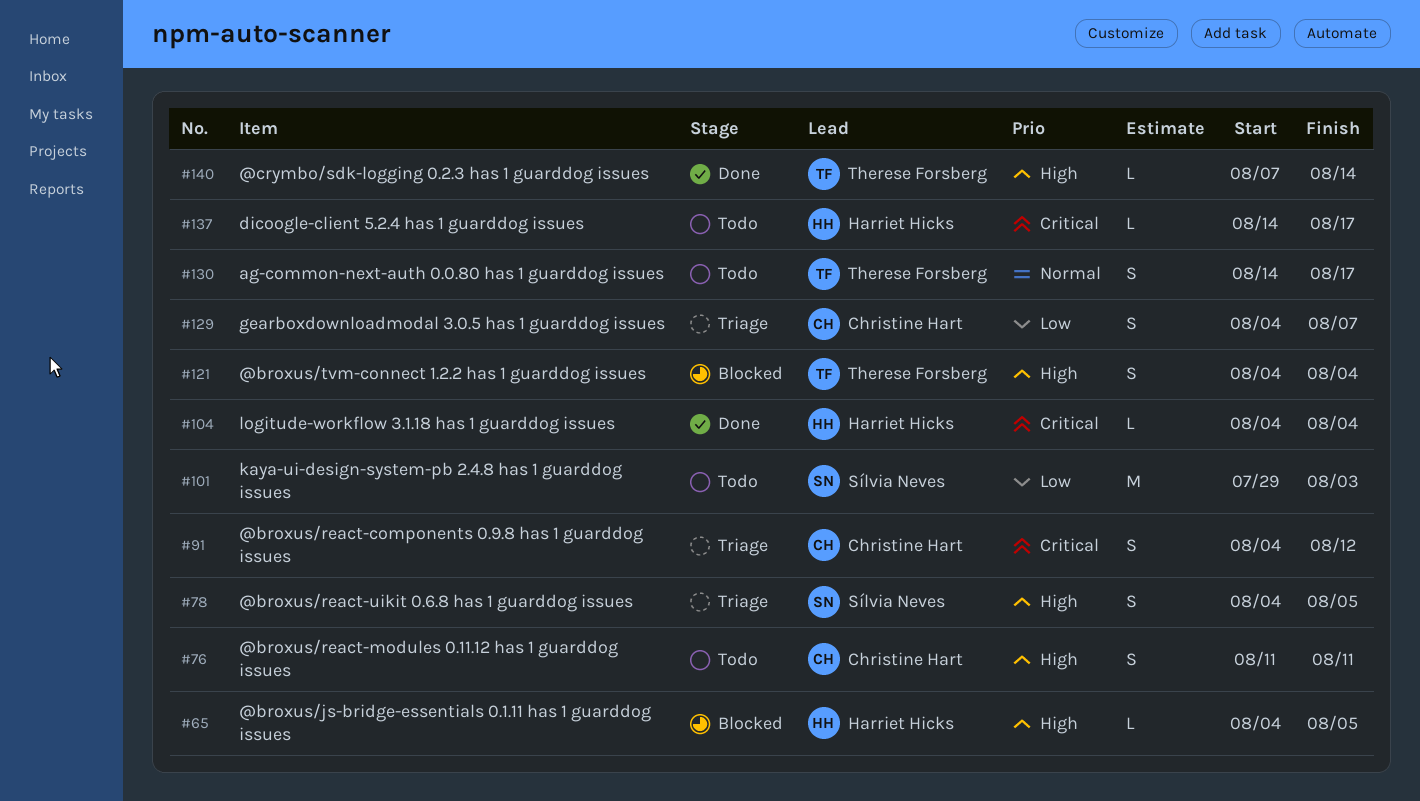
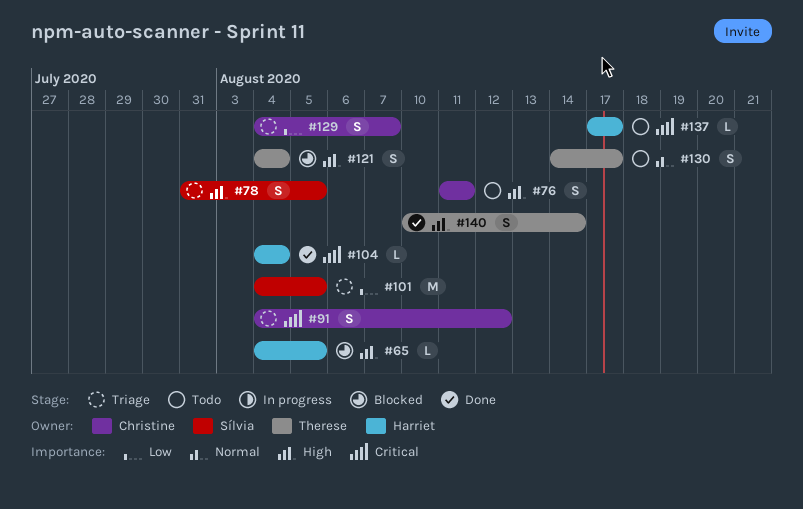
#78, start: Aug 4 -> Jul 31
#101, status: Todo -> Triage
#101, start: Jul 29 -> Aug 4
#101, due: Aug 3 -> Aug 5
#137, start: Aug 14 -> Aug 17
#140, estimate: L -> S
#140, start: Aug 7 -> Aug 10

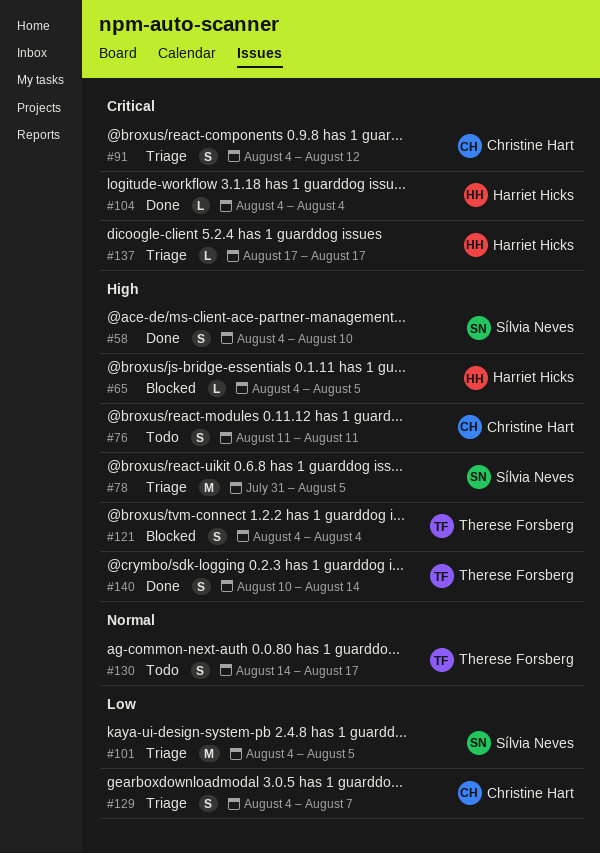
#58: none -> present
#78, estimate: S -> M
#137, status: Todo -> Triage

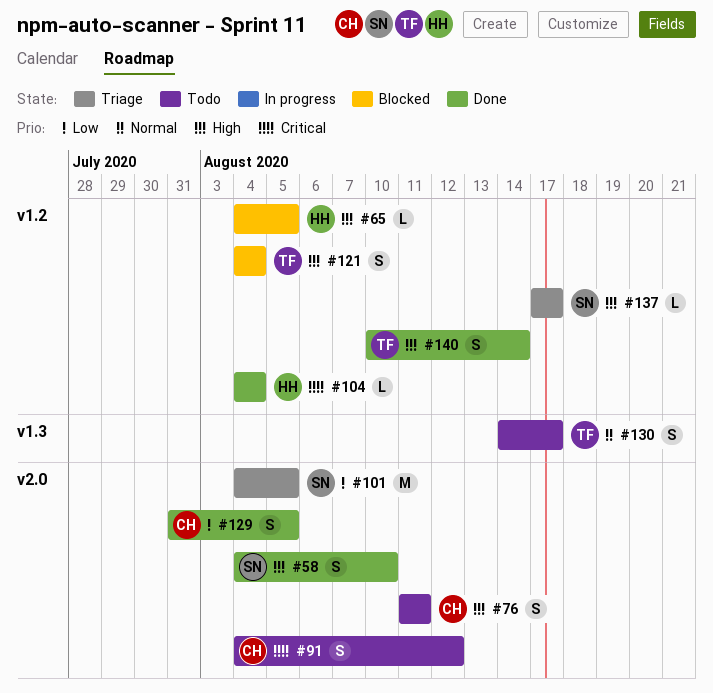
#78: present -> none
#91, status: Triage -> Todo
#129, status: Triage -> Done
#129, start: Aug 4 -> Jul 31
#129, due: Aug 7 -> Aug 5
#137, owner: Harriet Hicks -> Sílvia Neves
#137, priority: Critical -> High

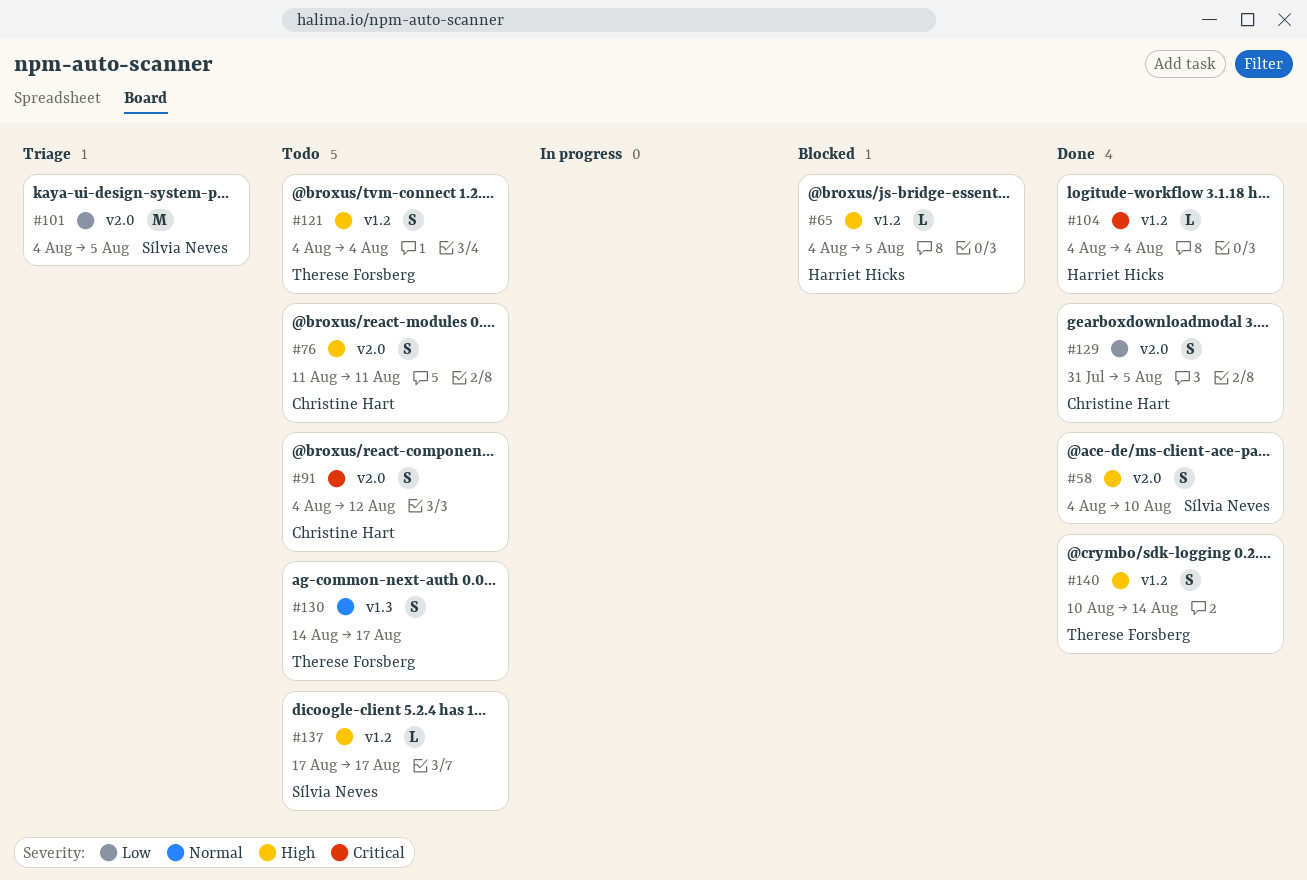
#121, status: Blocked -> Todo
#137, status: Triage -> Todo

